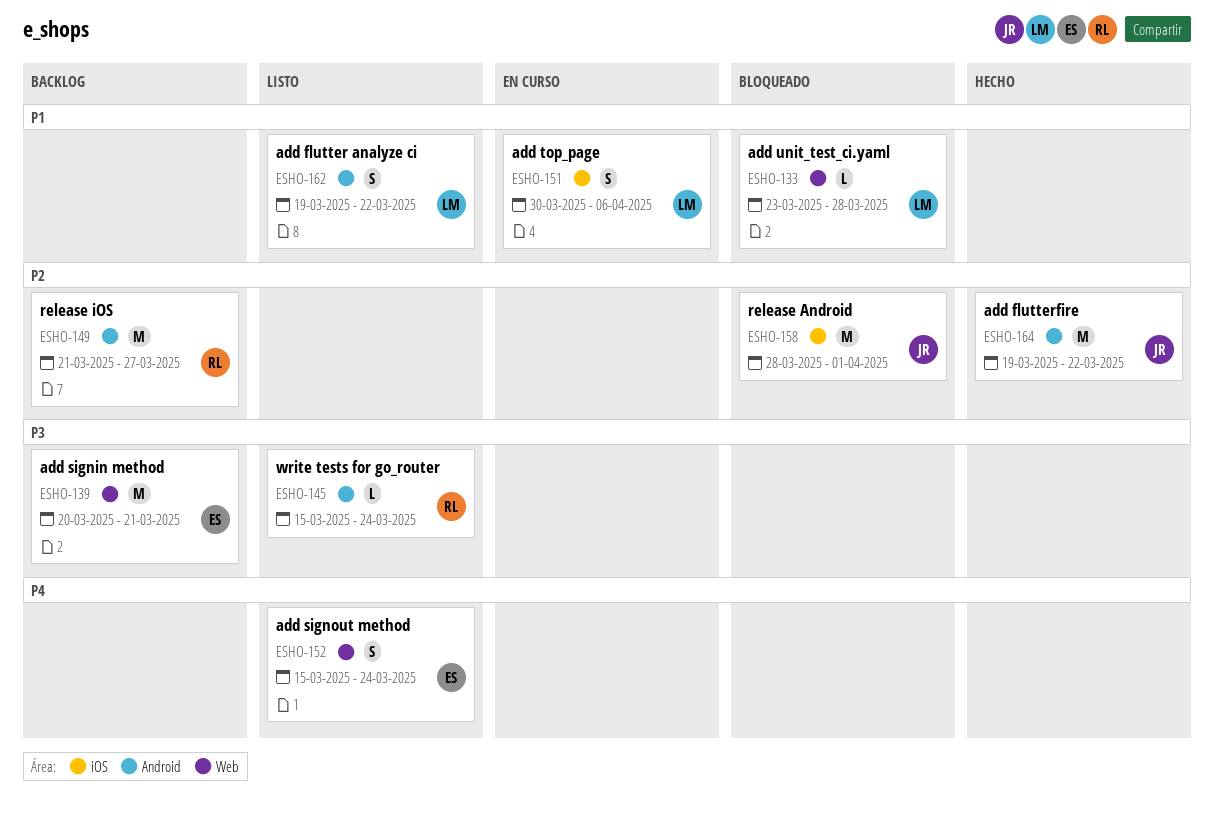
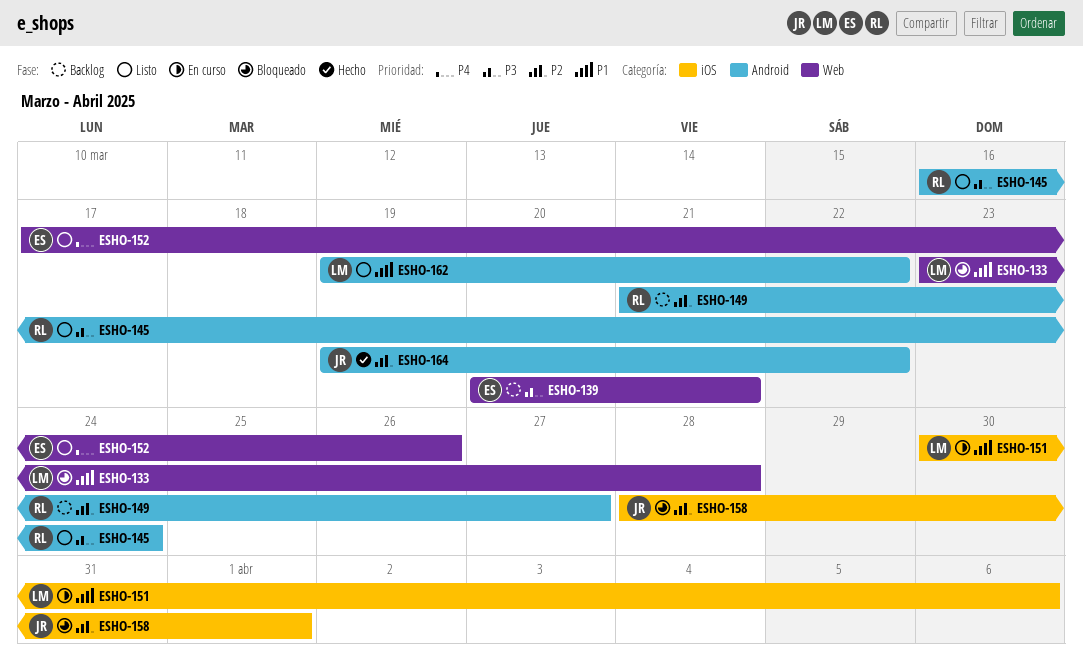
ESHO-145, start: Mar 15 -> Mar 16
ESHO-152, start: Mar 15 -> Mar 17
ESHO-152, due: Mar 24 -> Mar 26

